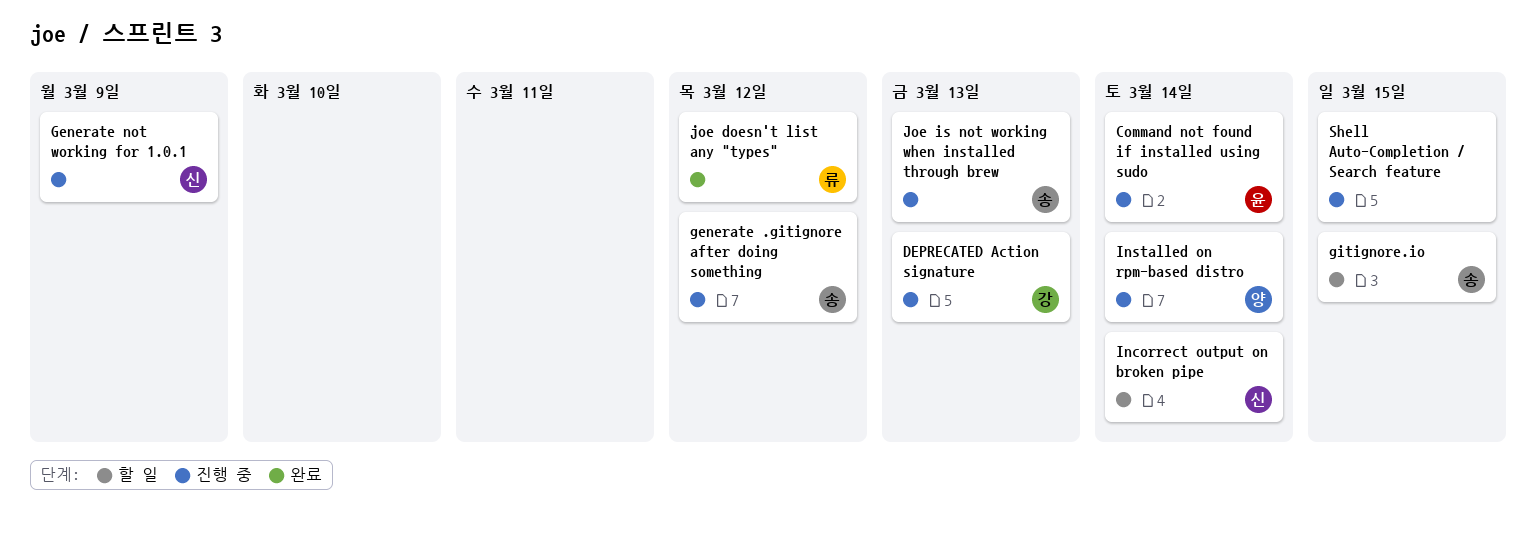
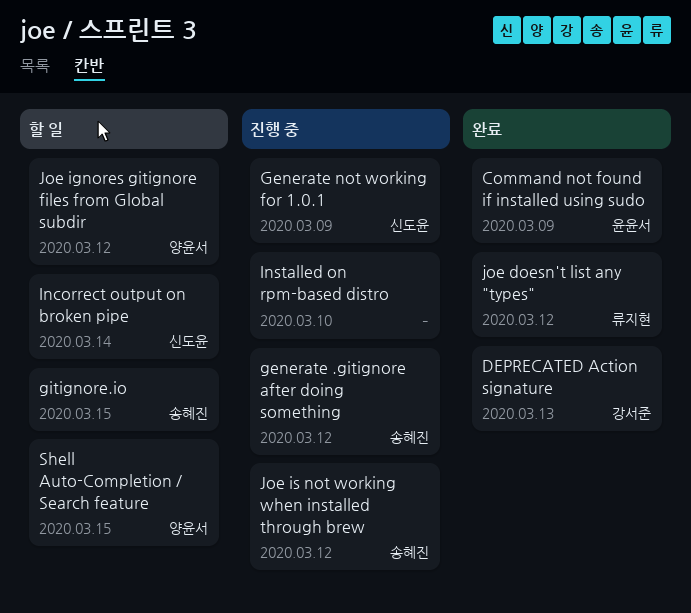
Command not found if installed using sudo, status: 진행 중 -> 완료
Command not found if installed using sudo, due: Mar 14 -> Mar 9
DEPRECATED Action signature, status: 진행 중 -> 완료
Installed on rpm-based distro, owner: 양윤서 -> none
Installed on rpm-based distro, due: Mar 14 -> Mar 10
Joe ignores gitignore files from Global subdir: none -> present
Joe is not working when installed through brew, due: Mar 13 -> Mar 12
Shell Auto-Completion / Search feature, status: 진행 중 -> 할 일
Shell Auto-Completion / Search feature, owner: none -> 양윤서

